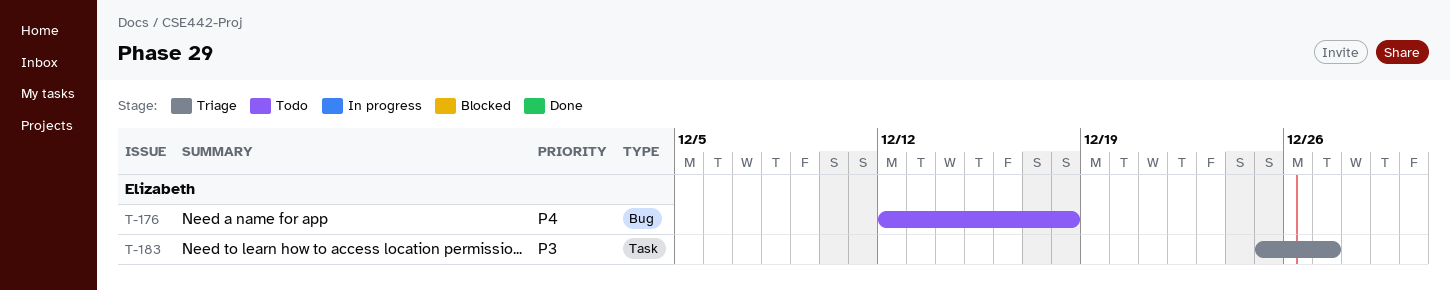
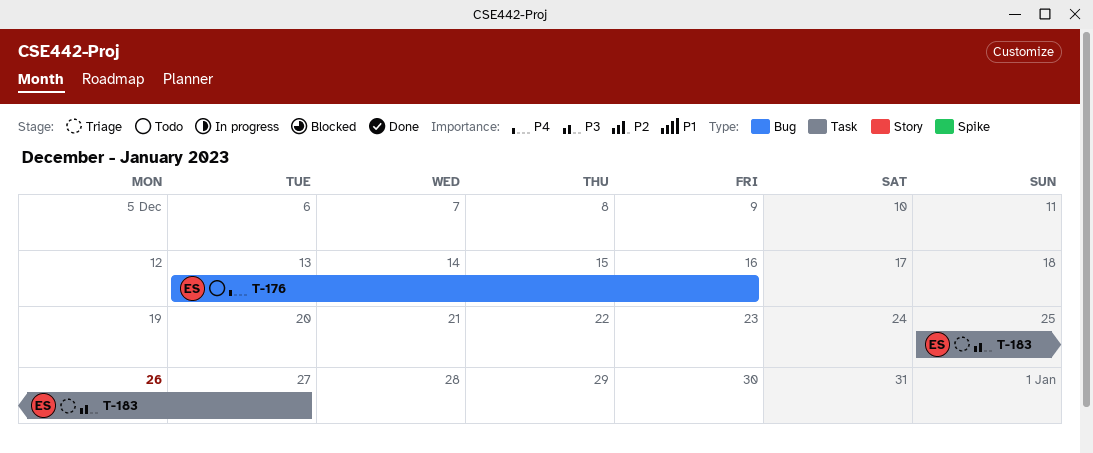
T-176, start: Dec 12 -> Dec 13
T-176, due: Dec 18 -> Dec 16

